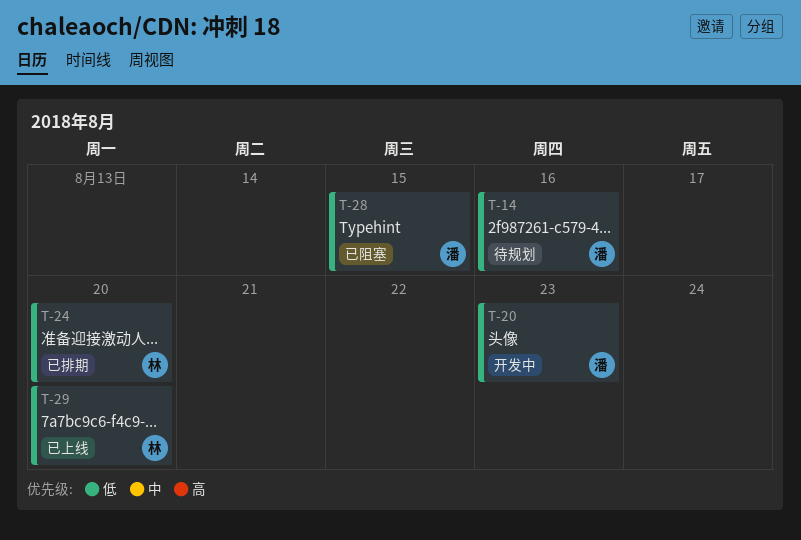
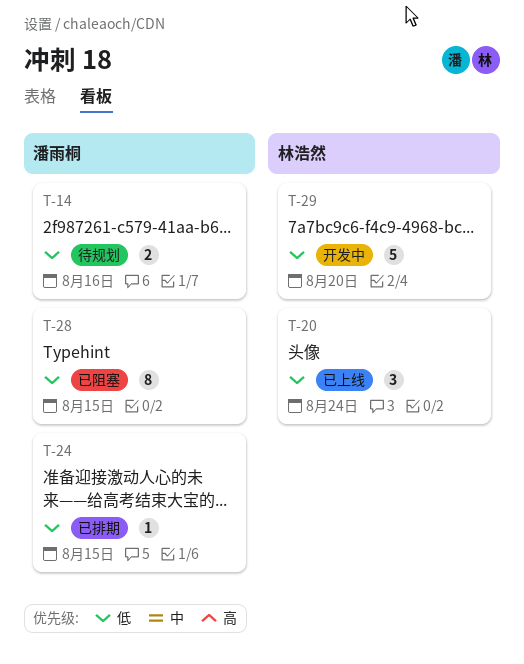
T-20, status: 开发中 -> 已上线
T-20, owner: 潘雨桐 -> 林浩然
T-20, due: Aug 23 -> Aug 24
T-24, owner: 林浩然 -> 潘雨桐
T-24, due: Aug 20 -> Aug 15
T-29, status: 已上线 -> 开发中

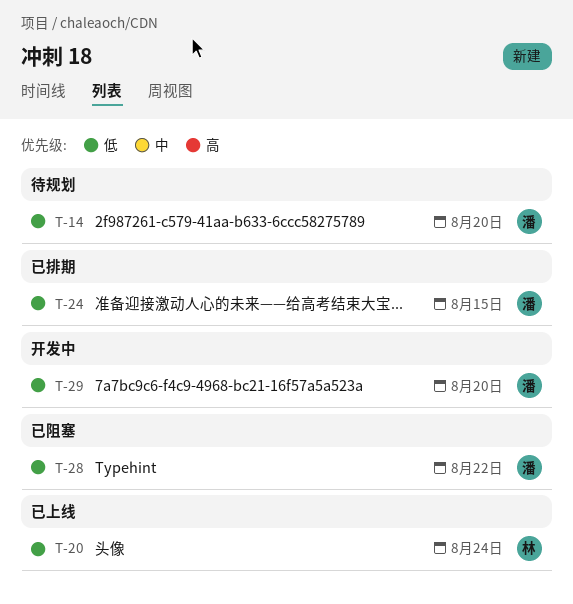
T-14, due: Aug 16 -> Aug 20
T-28, due: Aug 15 -> Aug 22
T-29, owner: 林浩然 -> 潘雨桐

